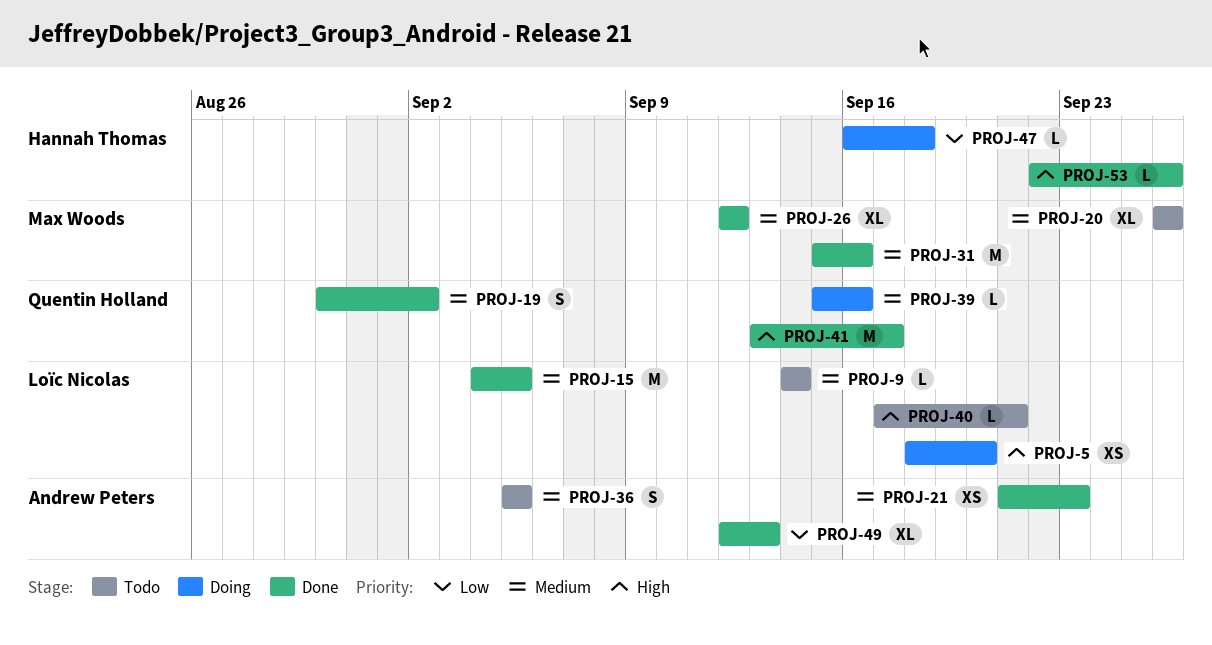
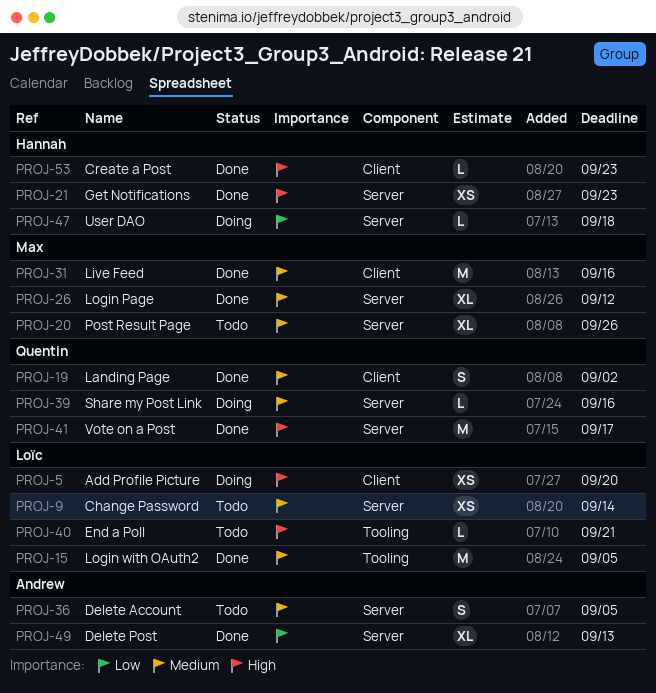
PROJ-9, estimate: L -> XS
PROJ-21, owner: Andrew Peters -> Hannah Thomas
PROJ-21, priority: Medium -> High
PROJ-53, due: Sep 26 -> Sep 23

